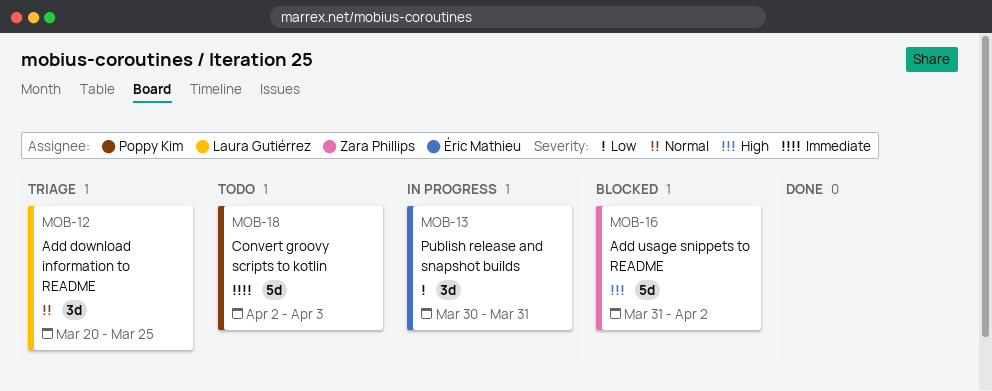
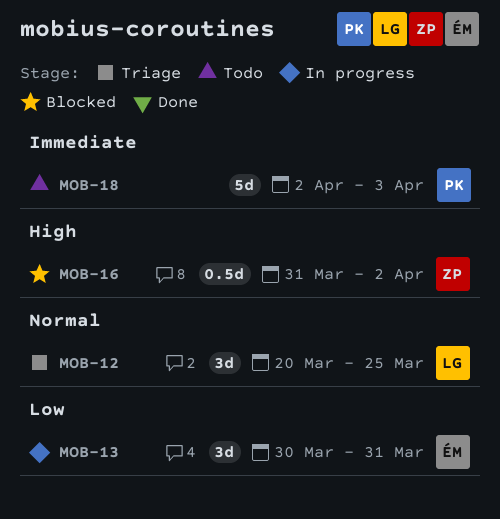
MOB-16, estimate: 5d -> 0.5d

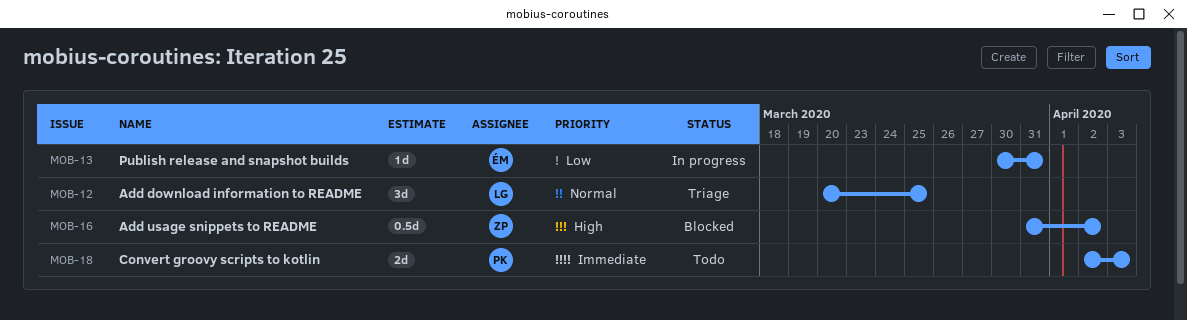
MOB-13, estimate: 3d -> 1d
MOB-18, estimate: 5d -> 2d

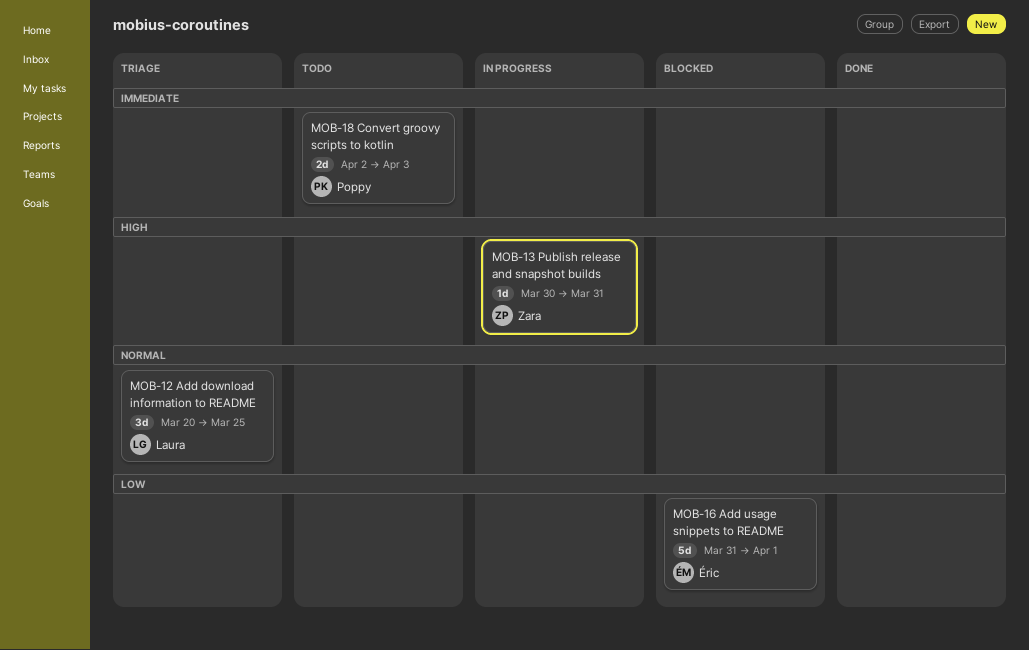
MOB-13, owner: Éric -> Zara
MOB-13, priority: Low -> High
MOB-16, owner: Zara -> Éric
MOB-16, priority: High -> Low
MOB-16, estimate: 0.5d -> 5d
MOB-16, due: Apr 2 -> Apr 1

